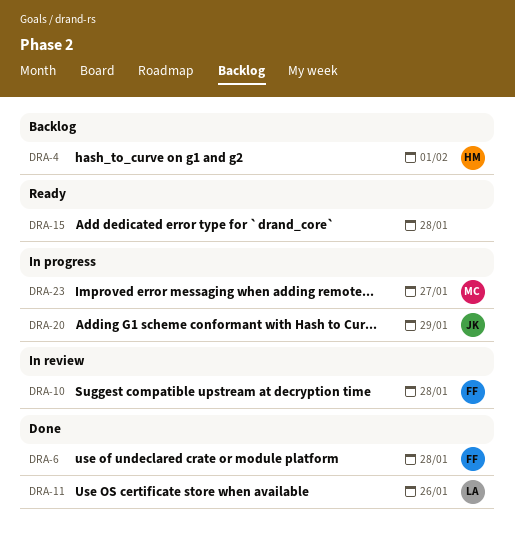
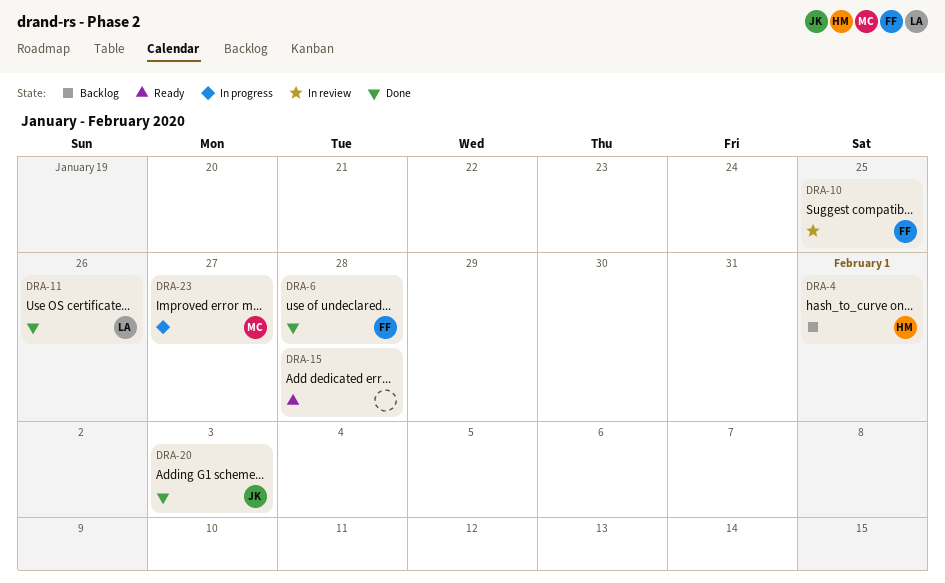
DRA-10, due: Jan 28 -> Jan 25
DRA-20, status: In progress -> Done
DRA-20, due: Jan 29 -> Feb 3

